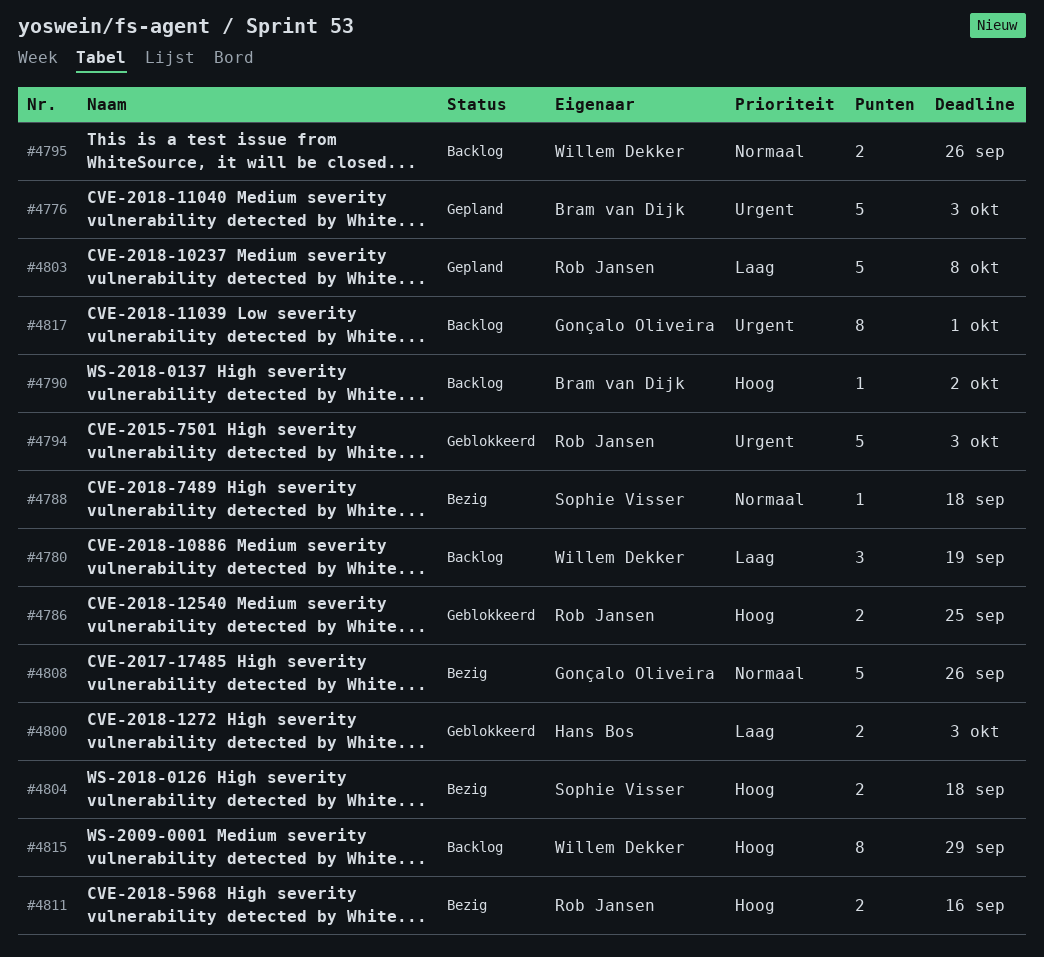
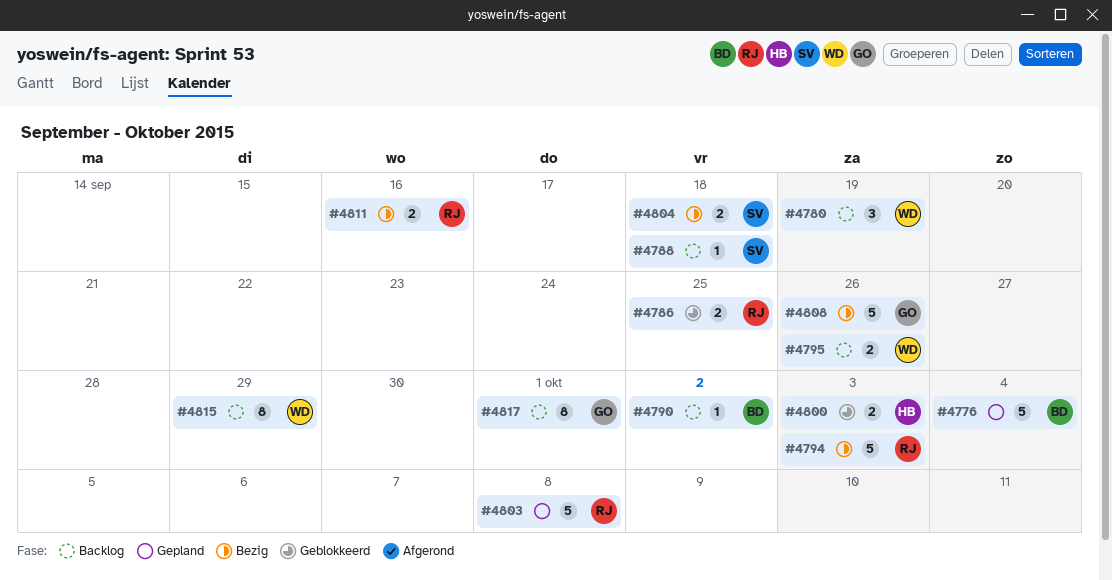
#4776, due: Oct 3 -> Oct 4
#4788, status: Bezig -> Backlog
#4794, status: Geblokkeerd -> Bezig

